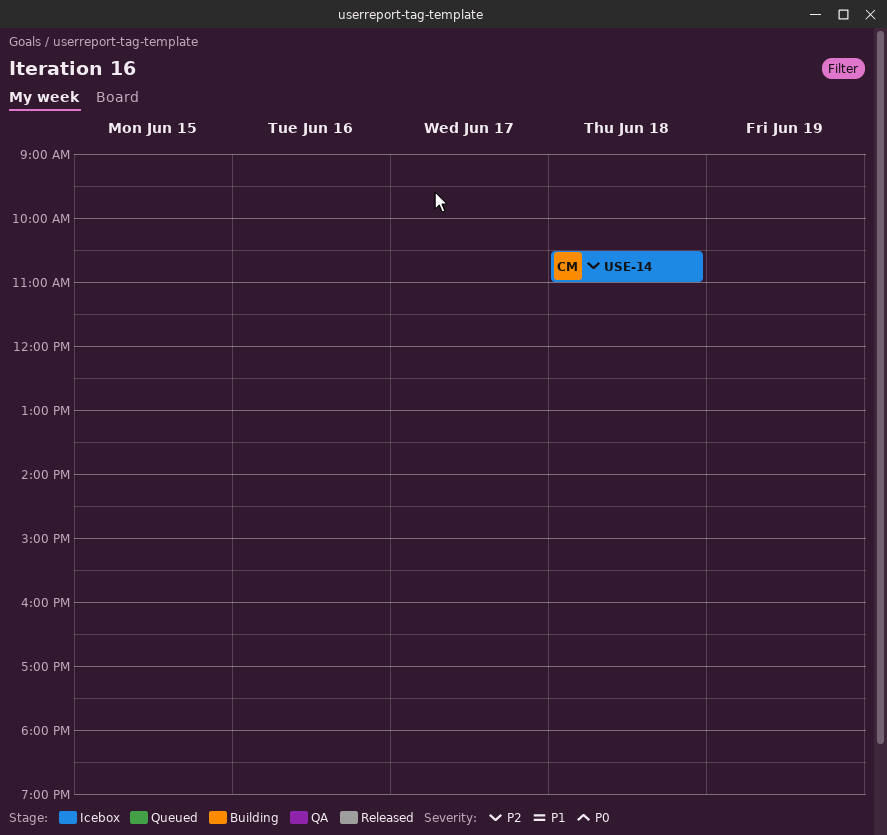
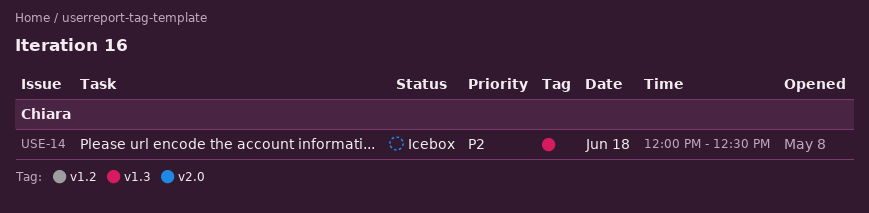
USE-14, begins: 10:30 -> 12:00
USE-14, ends: 11:00 -> 12:30

